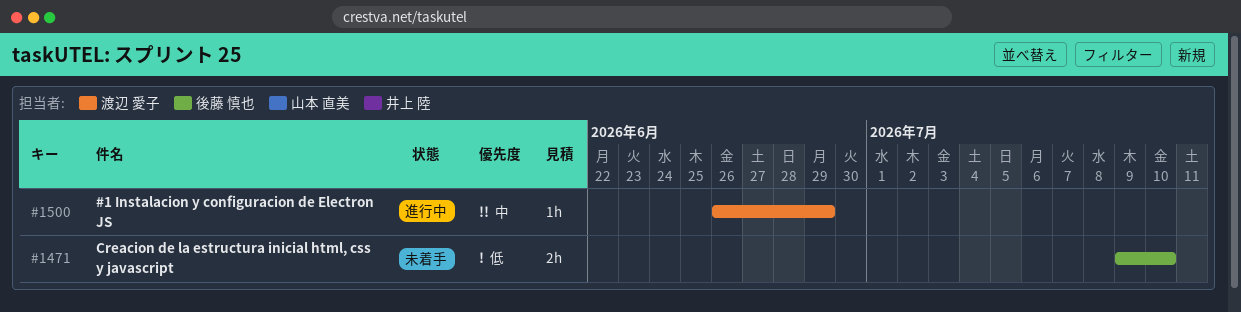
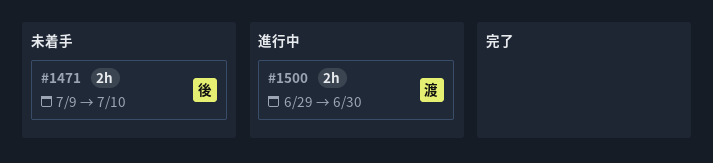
#1500, estimate: 1h -> 2h
#1500, start: Jun 26 -> Jun 29
#1500, due: Jun 29 -> Jun 30

